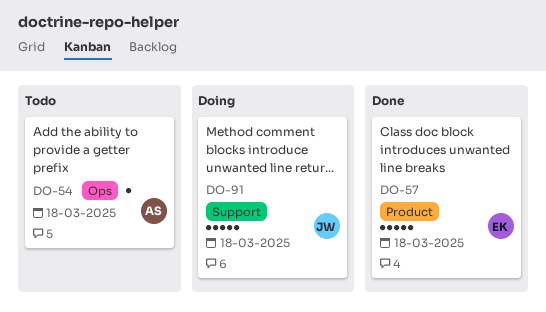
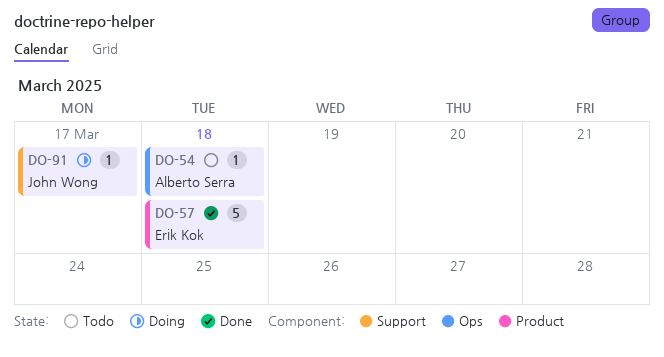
DO-91, estimate: 5 -> 1
DO-91, due: Mar 18 -> Mar 17

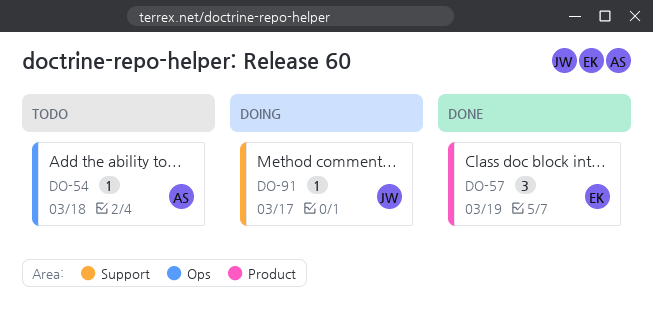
DO-57, estimate: 5 -> 3
DO-57, due: Mar 18 -> Mar 19

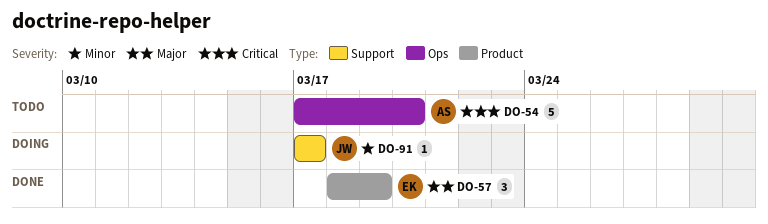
DO-54, estimate: 1 -> 5
DO-54, due: Mar 18 -> Mar 20

